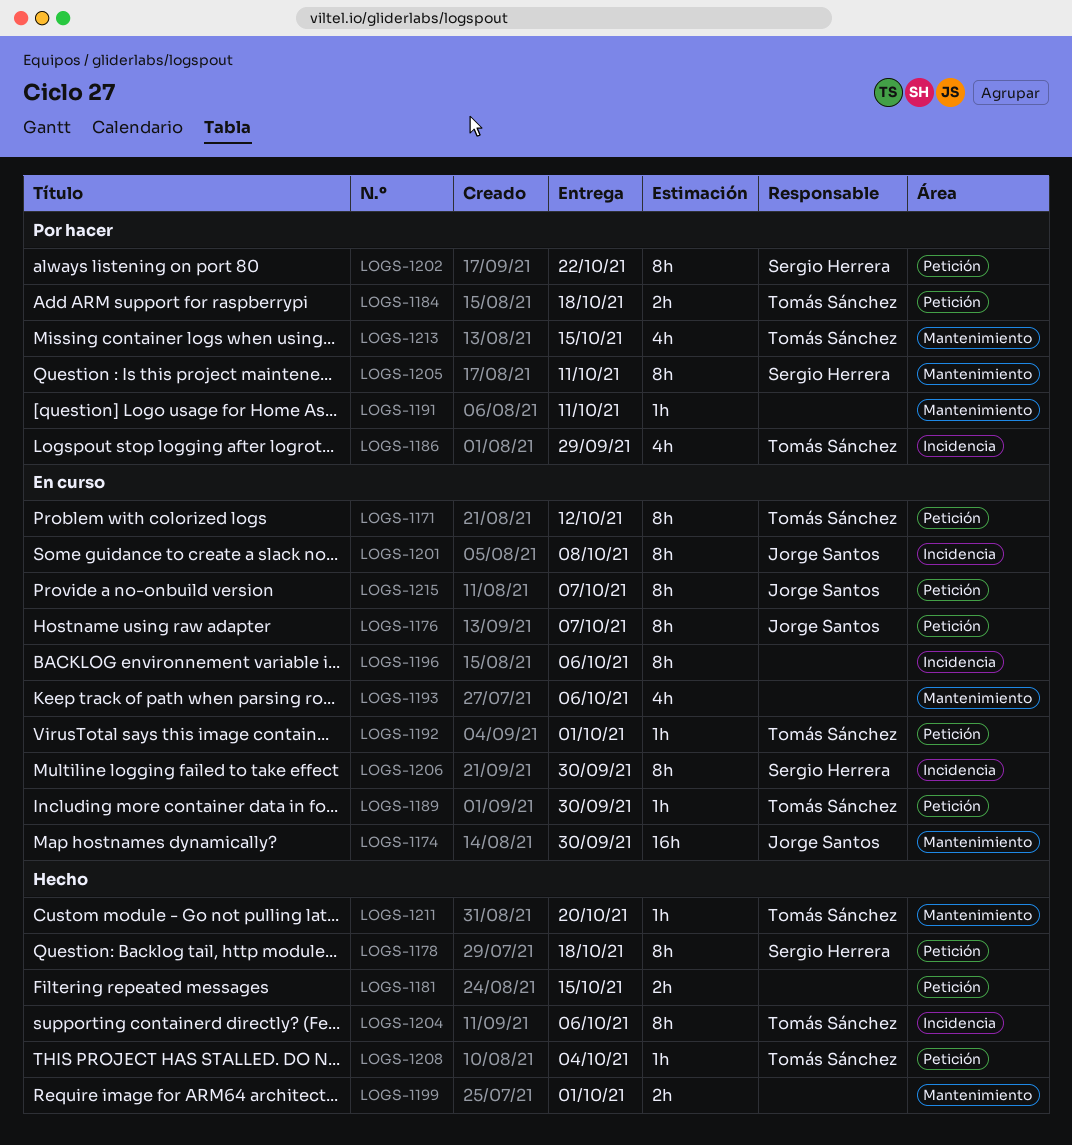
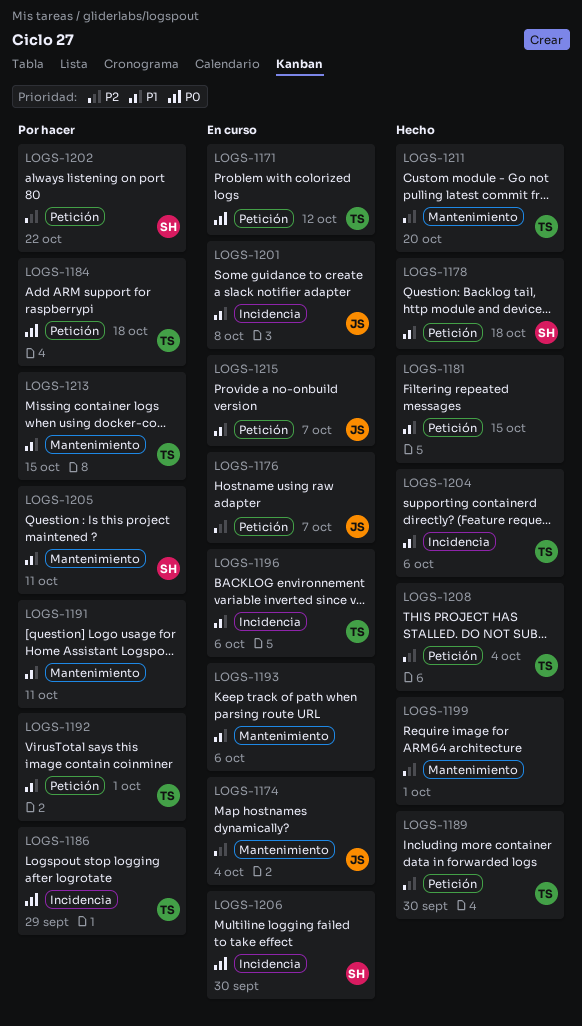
LOGS-1174, due: Sep 30 -> Oct 4
LOGS-1189, status: En curso -> Hecho
LOGS-1192, status: En curso -> Por hacer
LOGS-1196, owner: none -> Tomás Sánchez

